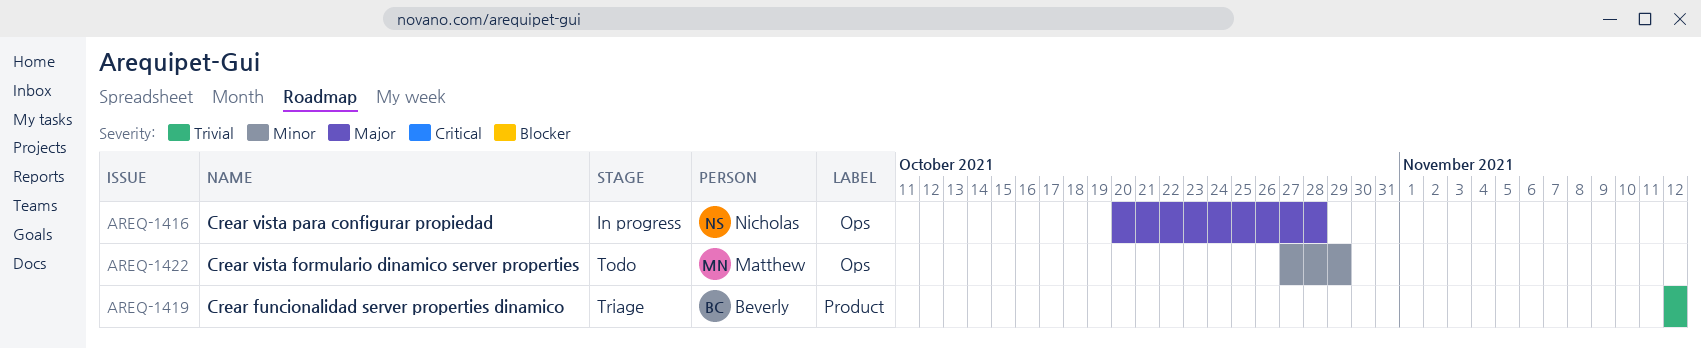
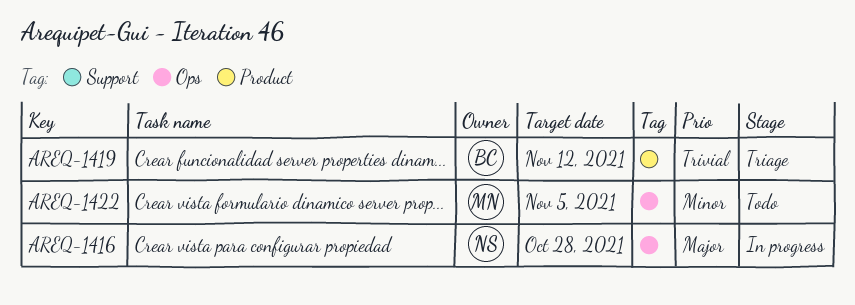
AREQ-1422, due: Oct 29 -> Nov 5

